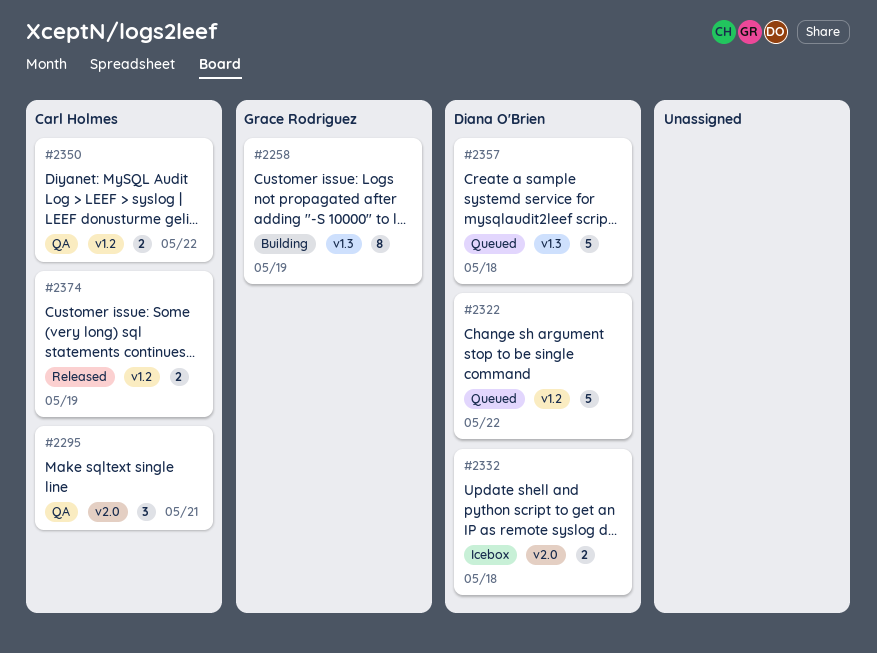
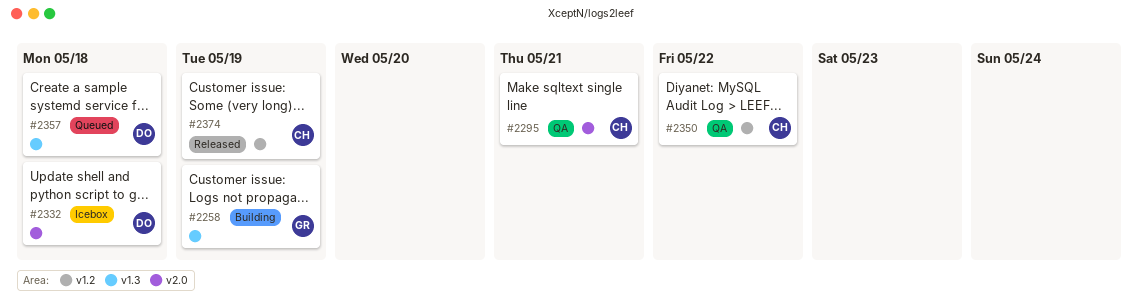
#2322: present -> none

